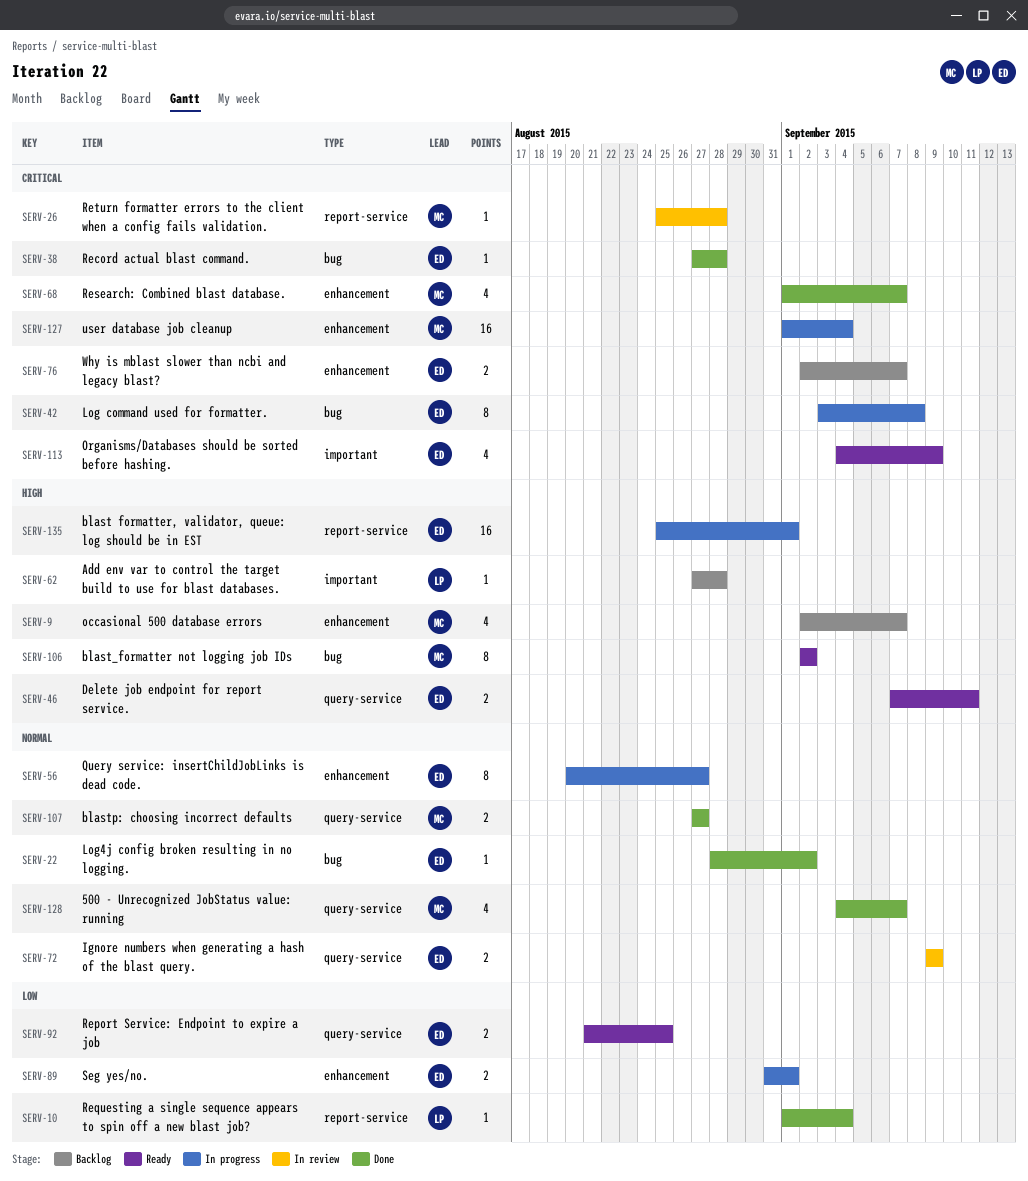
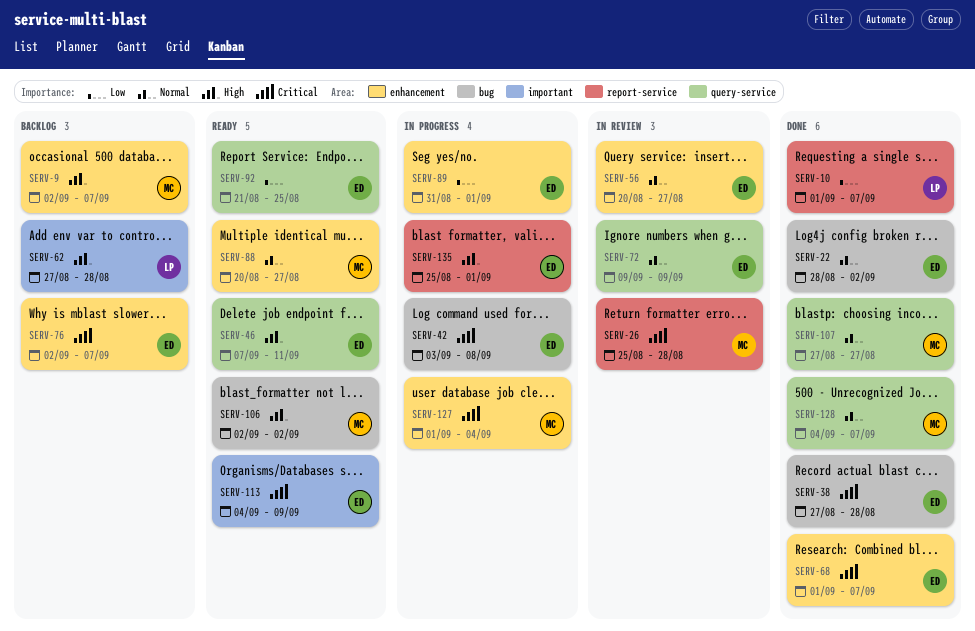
SERV-10, due: Sep 4 -> Sep 7
SERV-56, status: In progress -> In review
SERV-68, owner: MC -> ED
SERV-88: none -> present

